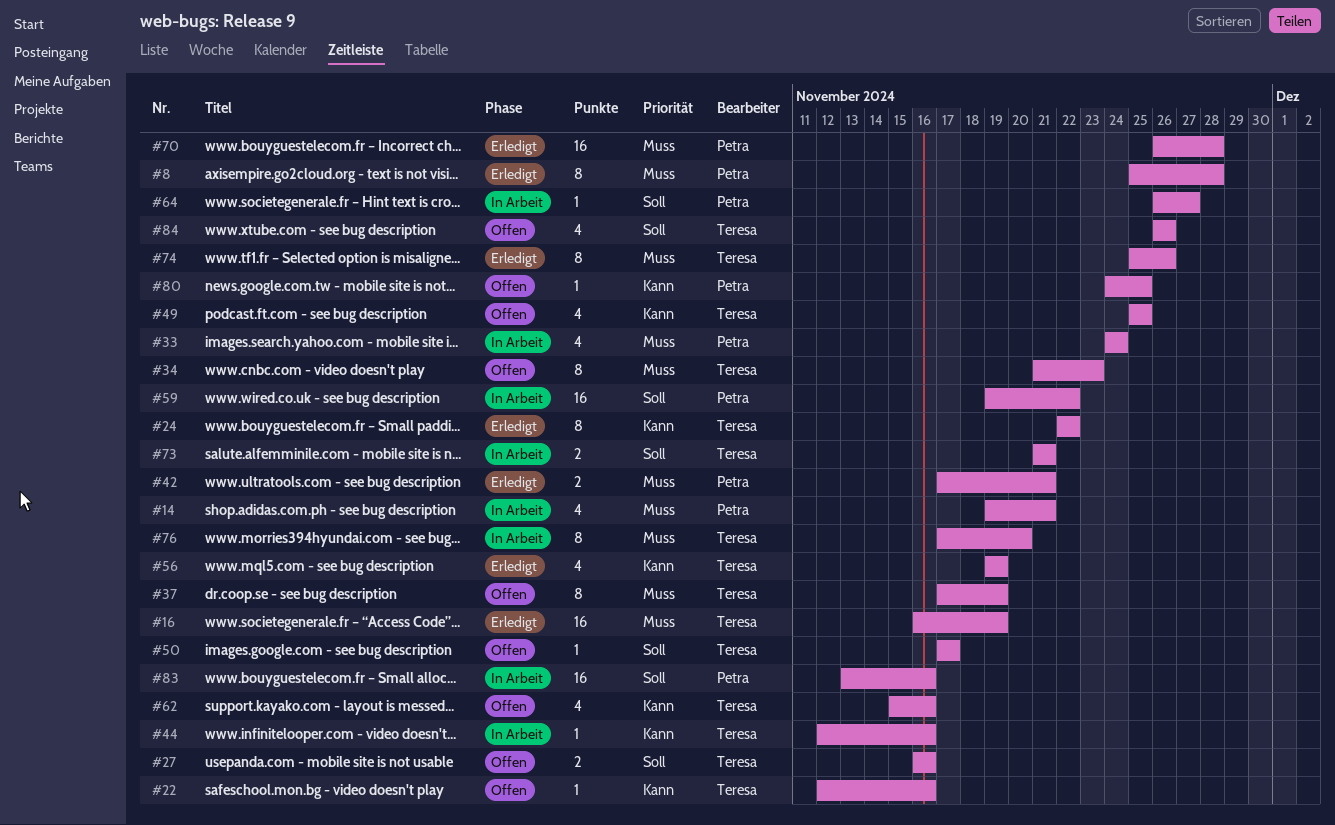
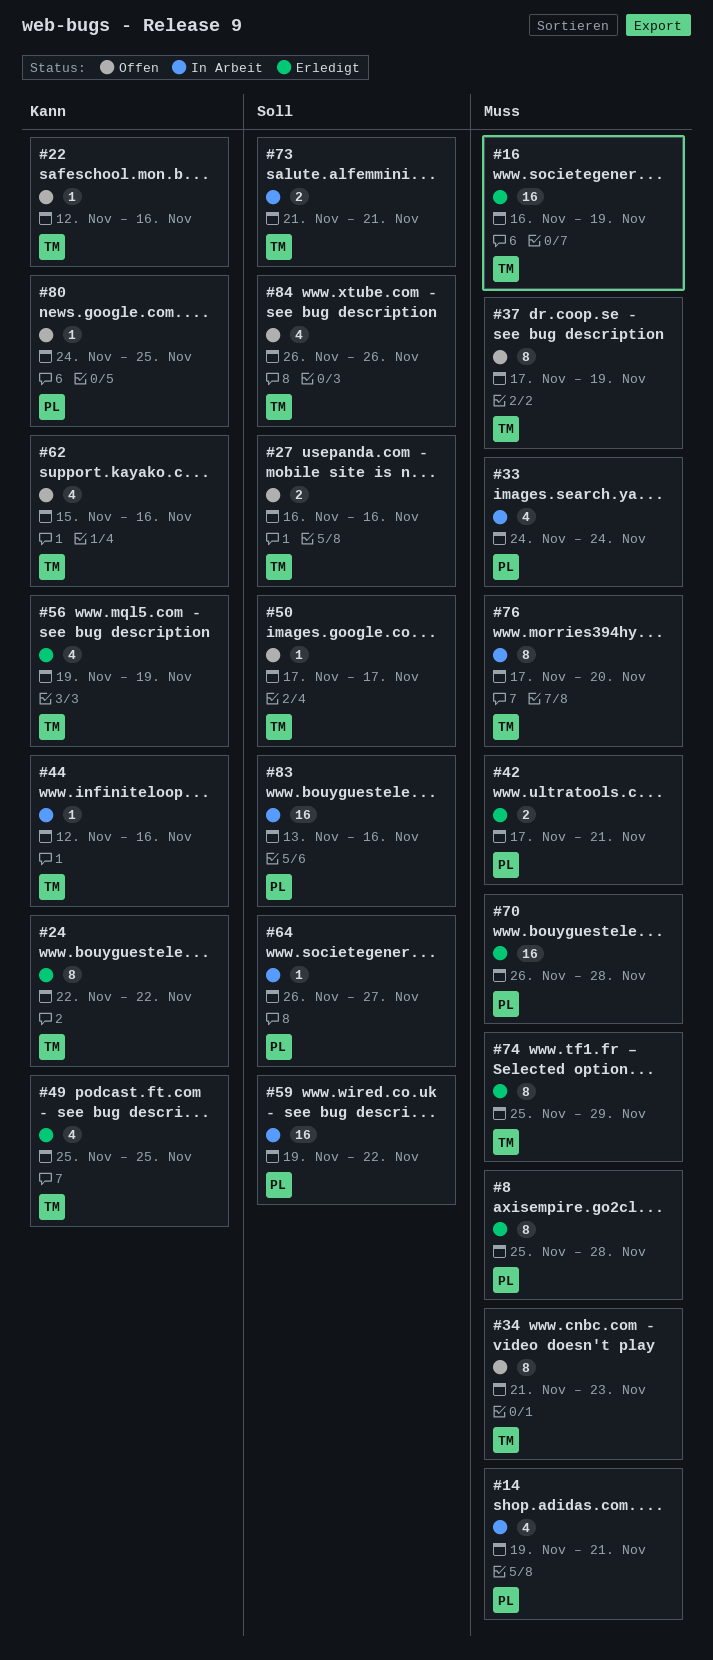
#49, status: Offen -> Erledigt
#74, due: Nov 26 -> Nov 29

